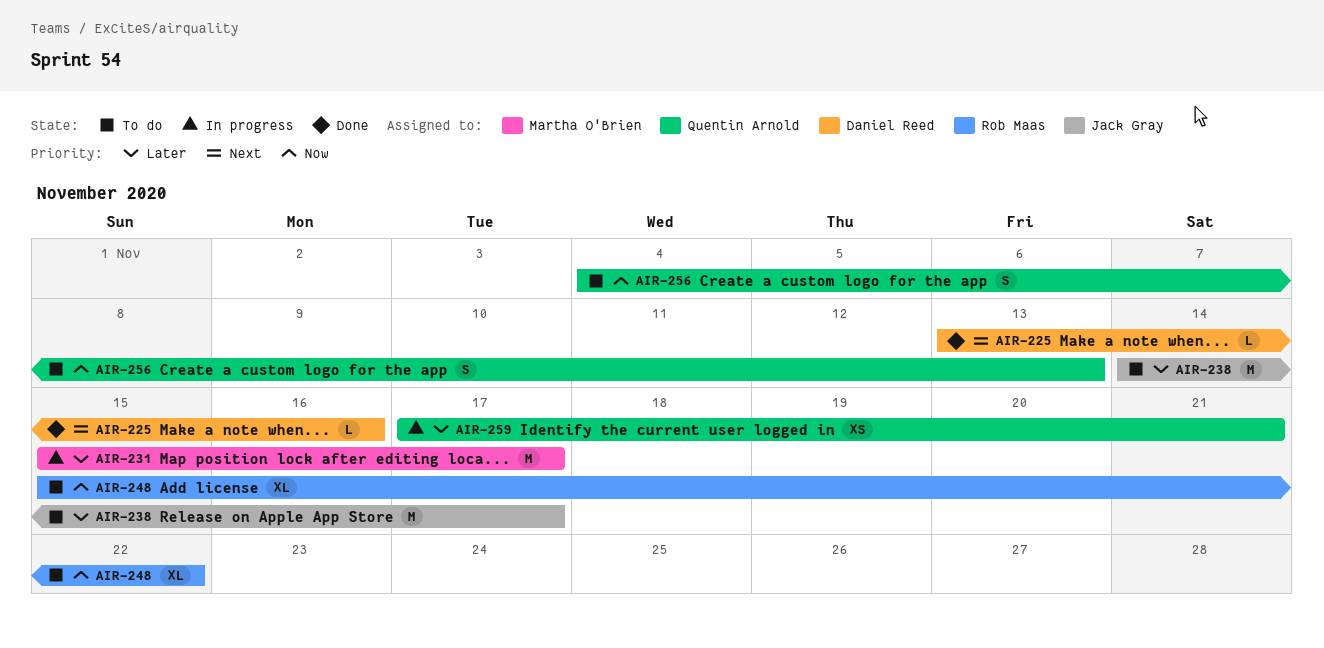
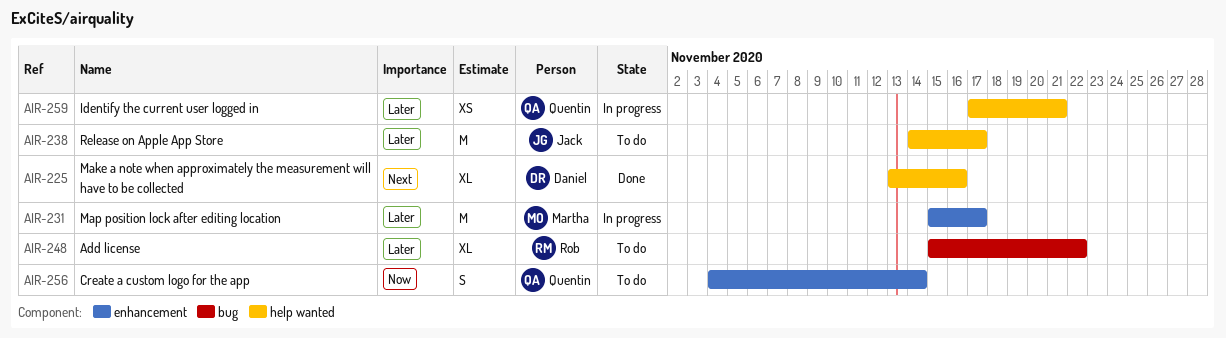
AIR-225, estimate: L -> XL
AIR-248, priority: Now -> Later
AIR-256, due: Nov 13 -> Nov 14

